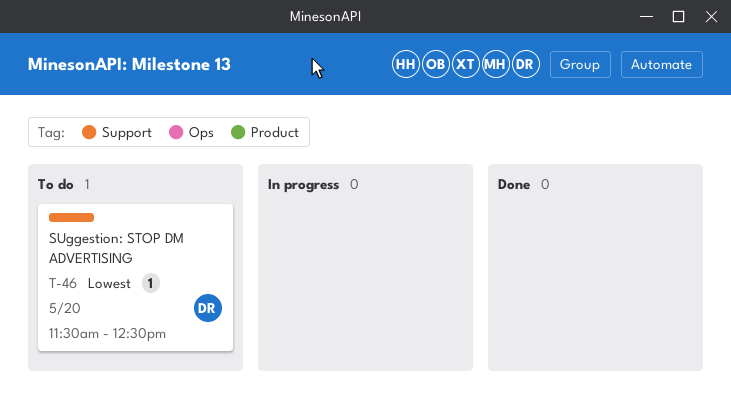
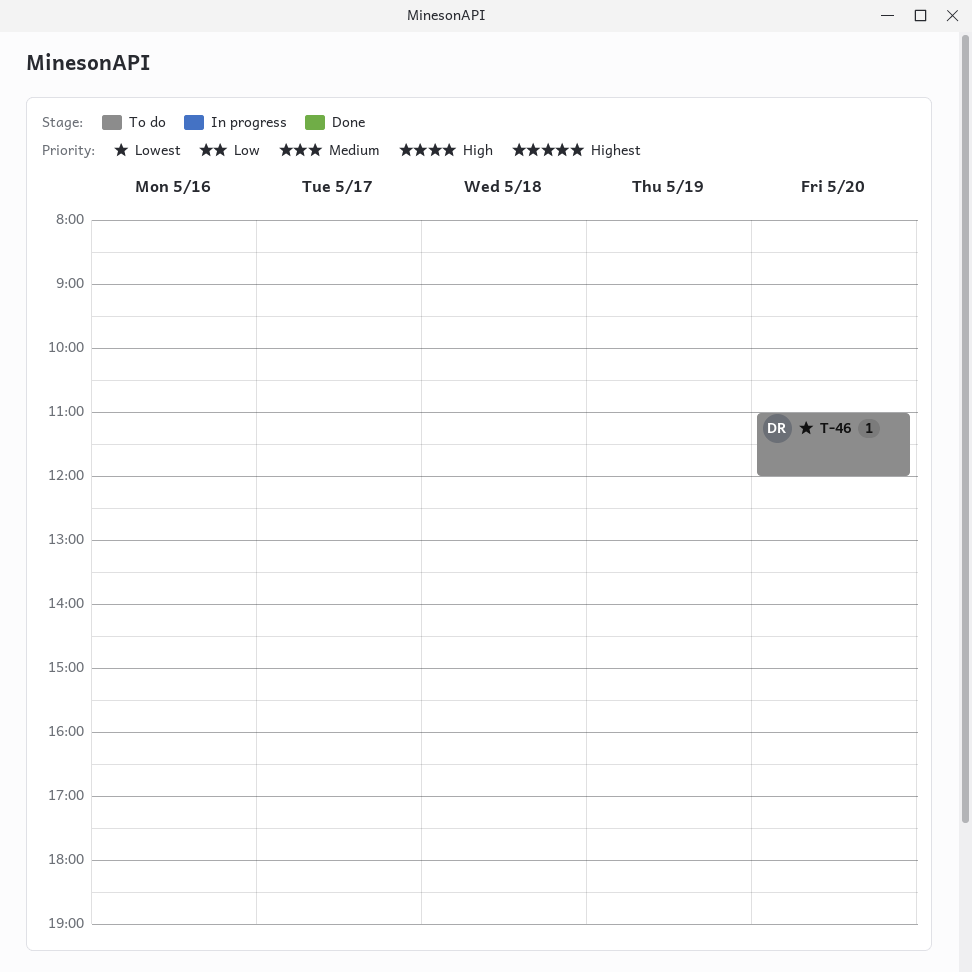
T-46, begins: 11:30 -> 11:00
T-46, ends: 12:30 -> 12:00

